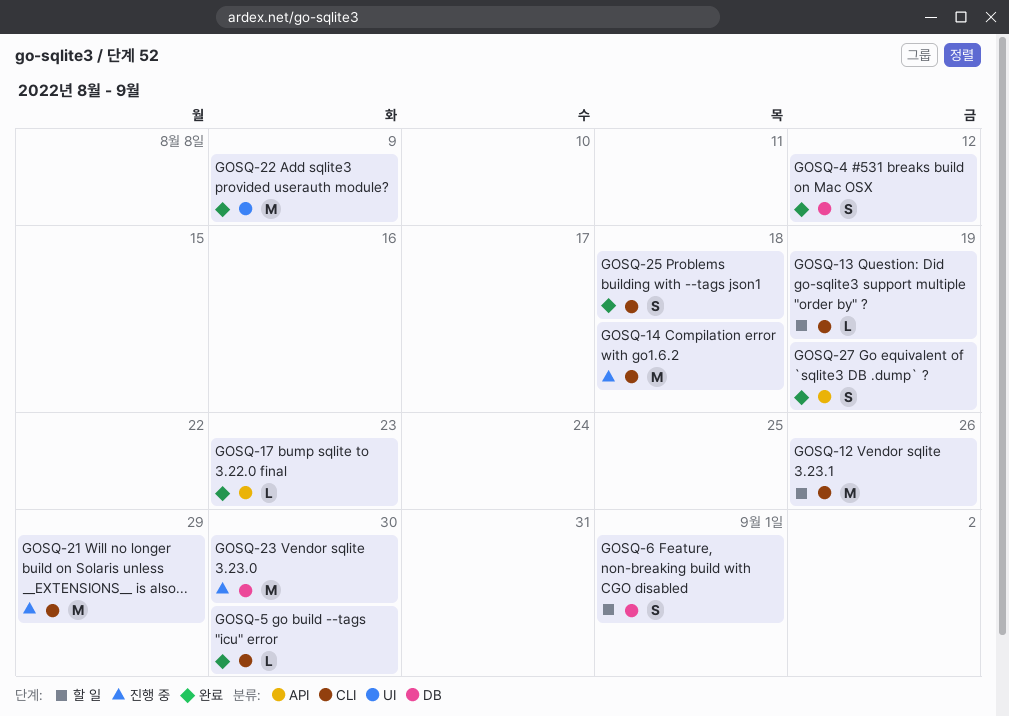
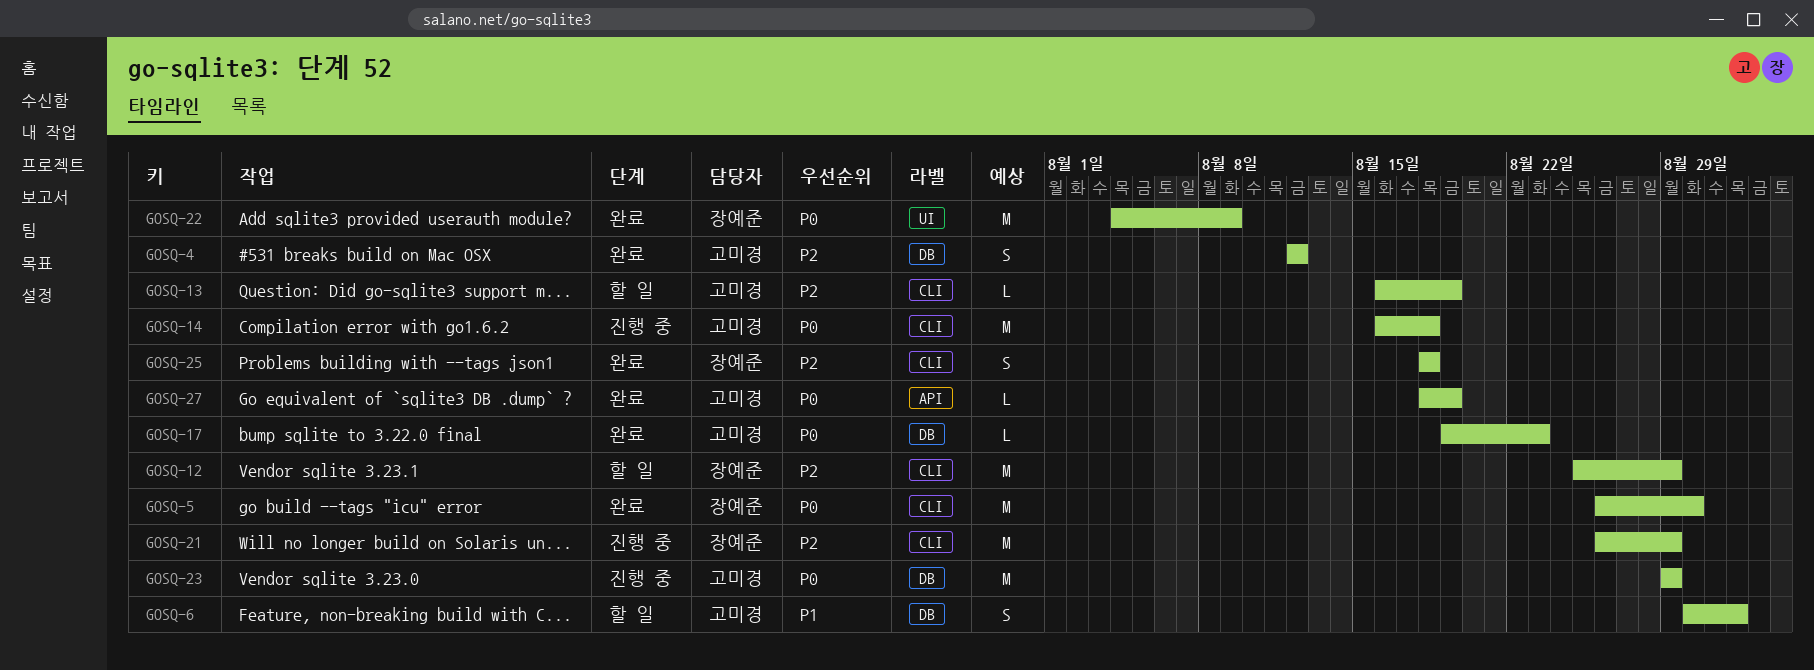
GOSQ-5, estimate: L -> M
GOSQ-12, due: Aug 26 -> Aug 29
GOSQ-17, label: API -> DB
GOSQ-23, due: Aug 30 -> Aug 29
GOSQ-27, estimate: S -> L

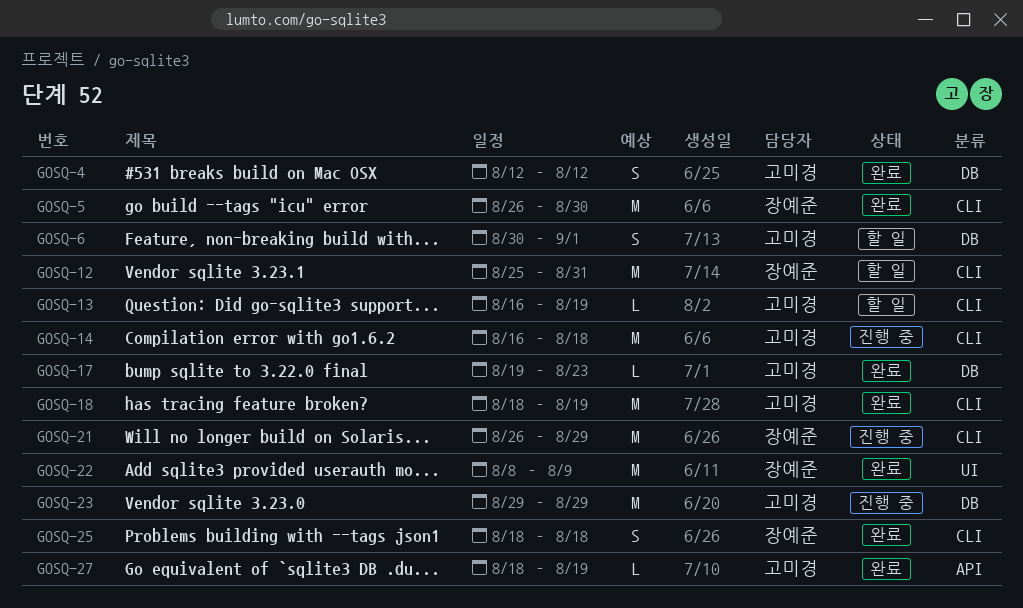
GOSQ-12, due: Aug 29 -> Aug 31
GOSQ-18: none -> present
GOSQ-22, start: Aug 4 -> Aug 8

